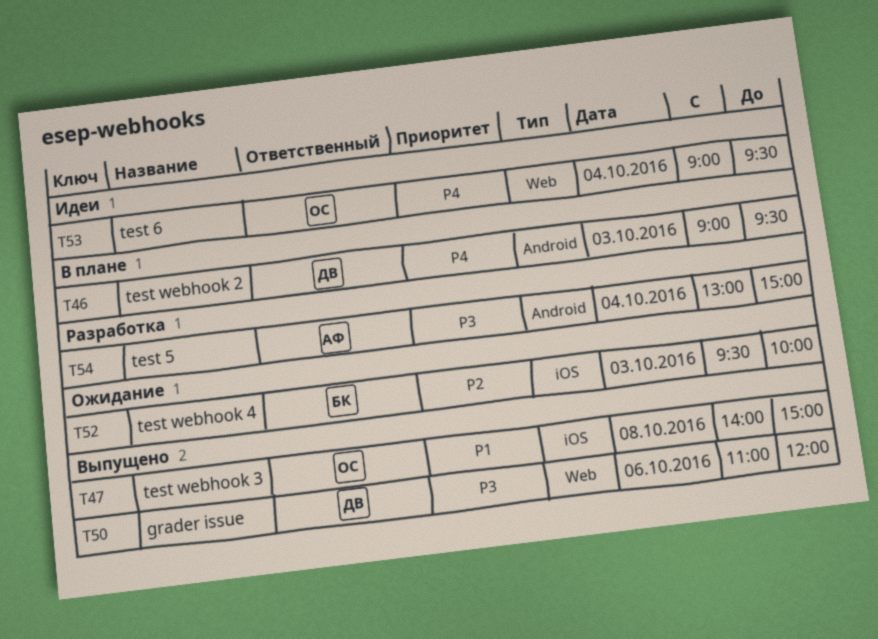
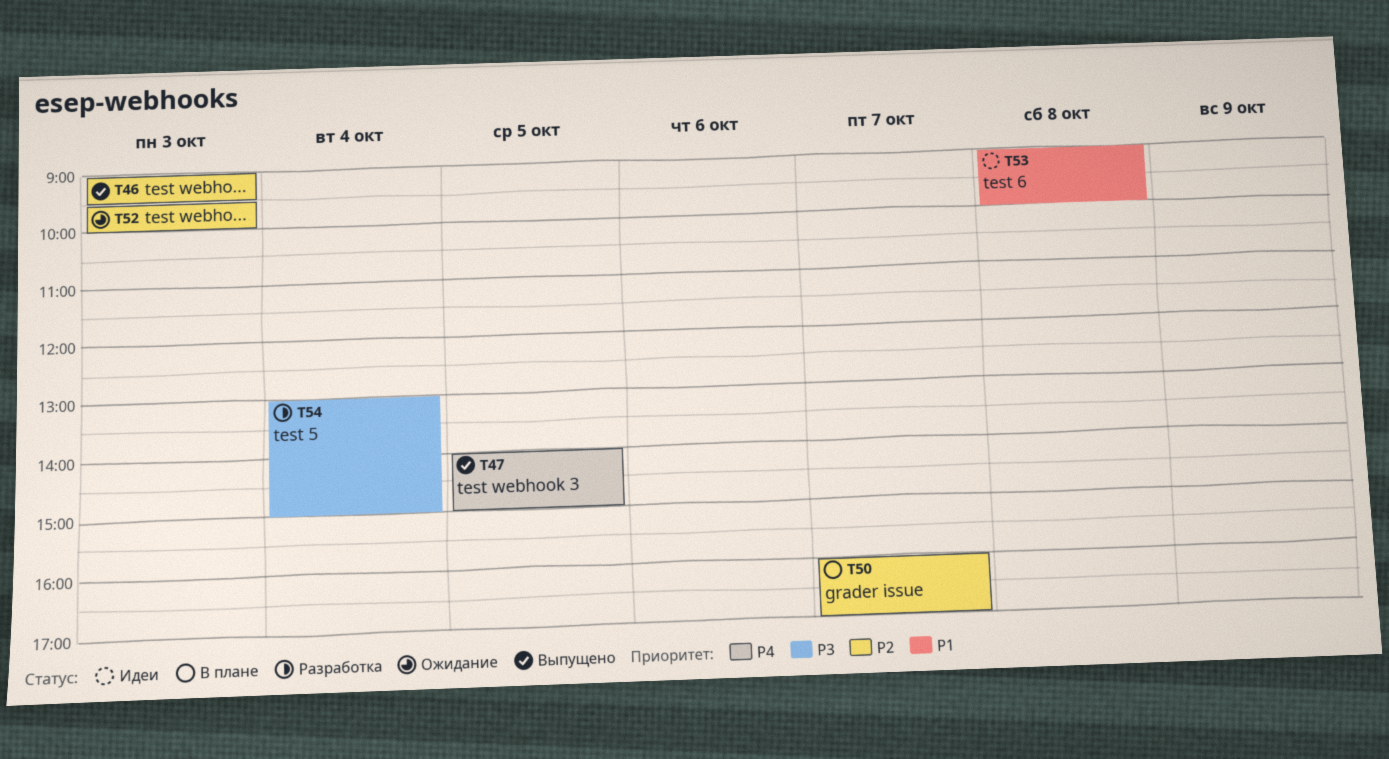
T46, status: В плане -> Выпущено
T46, priority: P4 -> P2
T47, priority: P1 -> P4
T47, day: Oct 8 -> Oct 5
T50, status: Выпущено -> В плане
T50, priority: P3 -> P2
T50, day: Oct 6 -> Oct 7
T50, begins: 11:00 -> 16:00
T50, ends: 12:00 -> 17:00
T53, priority: P4 -> P1
T53, day: Oct 4 -> Oct 8
T53, ends: 09:30 -> 10:00

